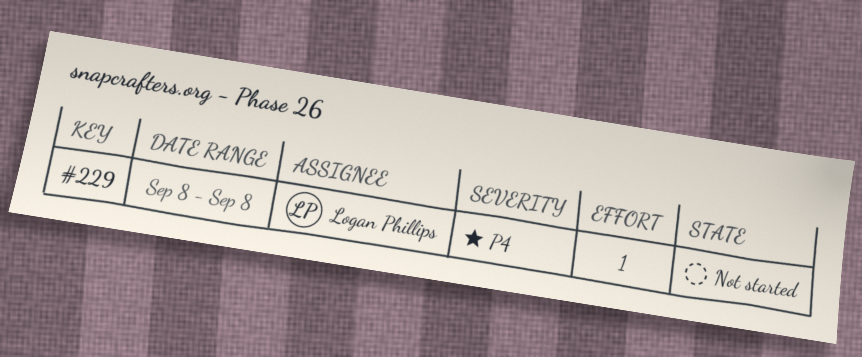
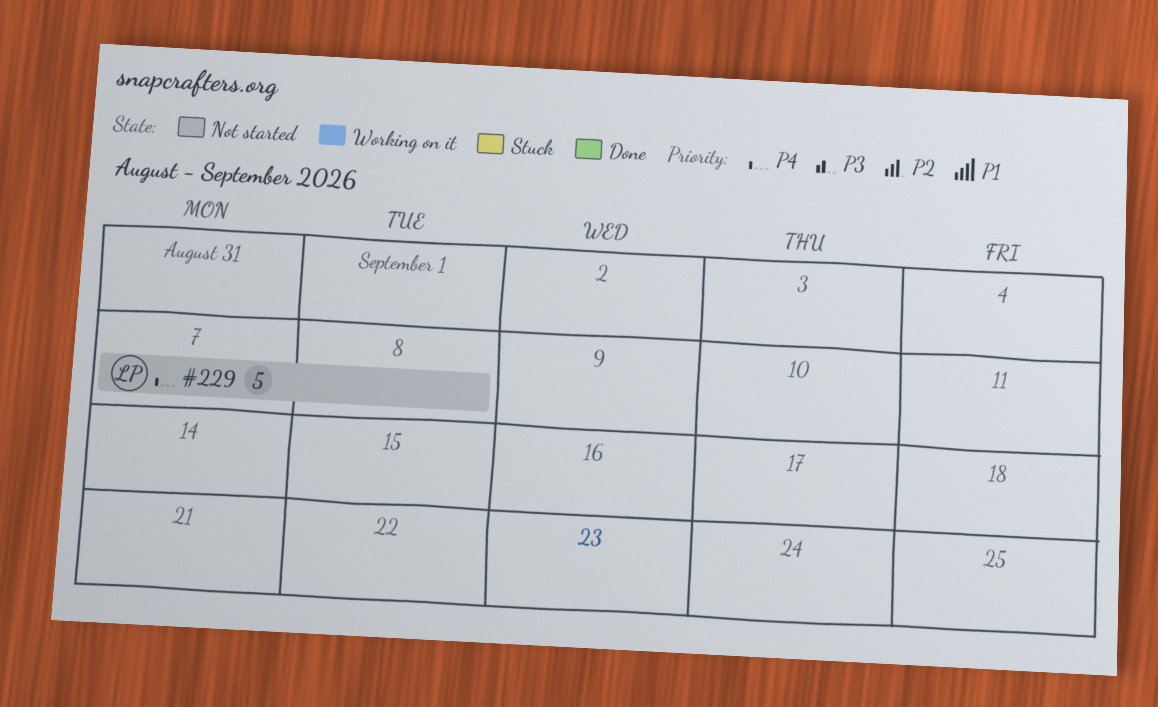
#229, estimate: 1 -> 5
#229, start: Sep 8 -> Sep 7

